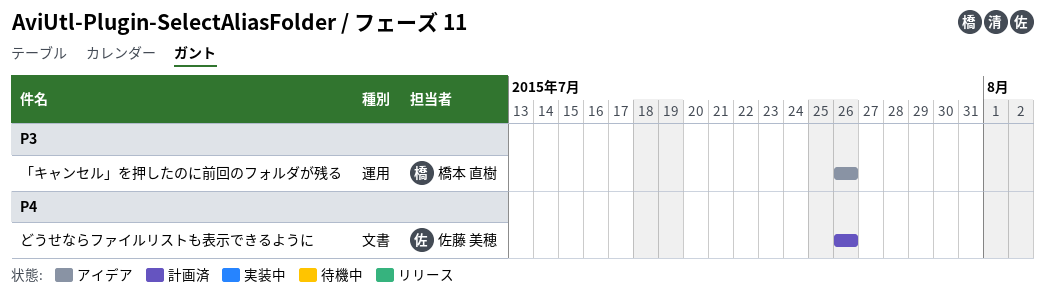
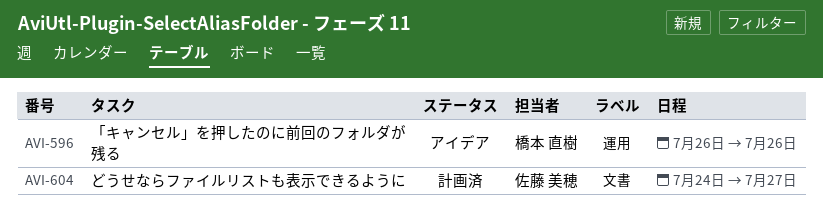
どうせならファイルリストも表示できるように, start: Jul 26 -> Jul 24
どうせならファイルリストも表示できるように, due: Jul 26 -> Jul 27

